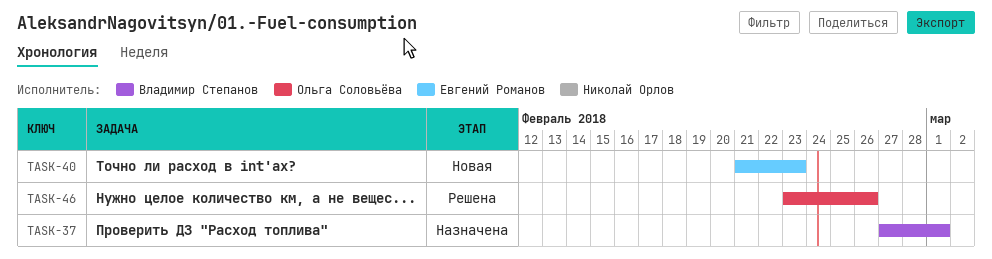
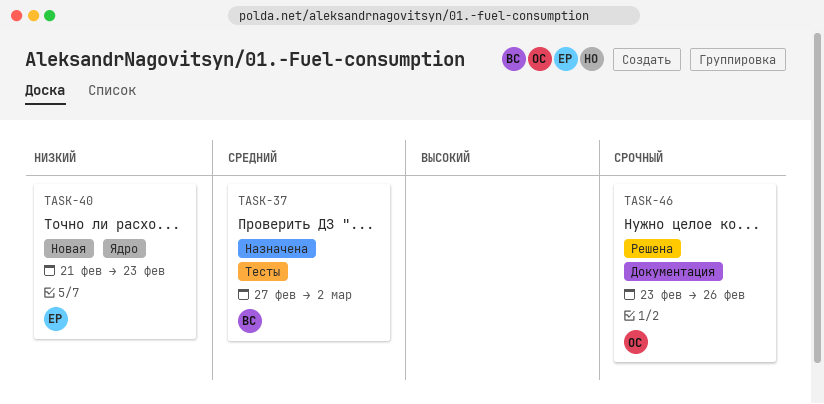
TASK-37, due: Mar 1 -> Mar 2

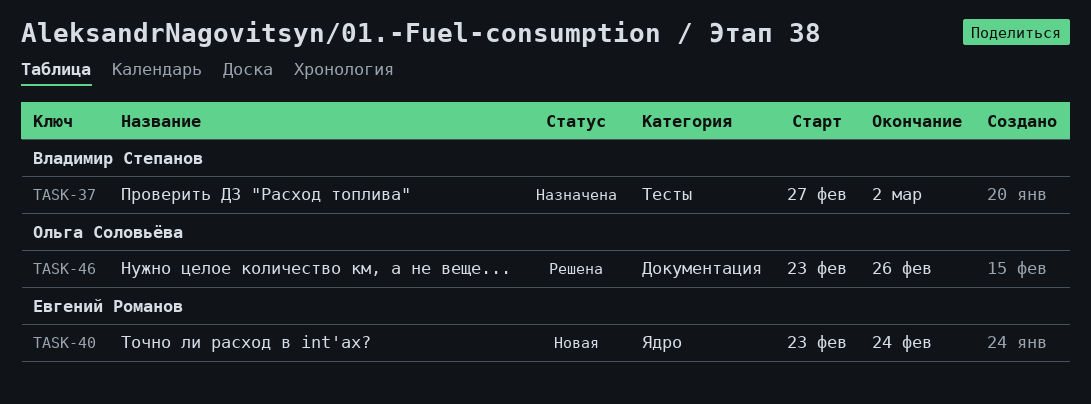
TASK-40, start: Feb 21 -> Feb 23
TASK-40, due: Feb 23 -> Feb 24

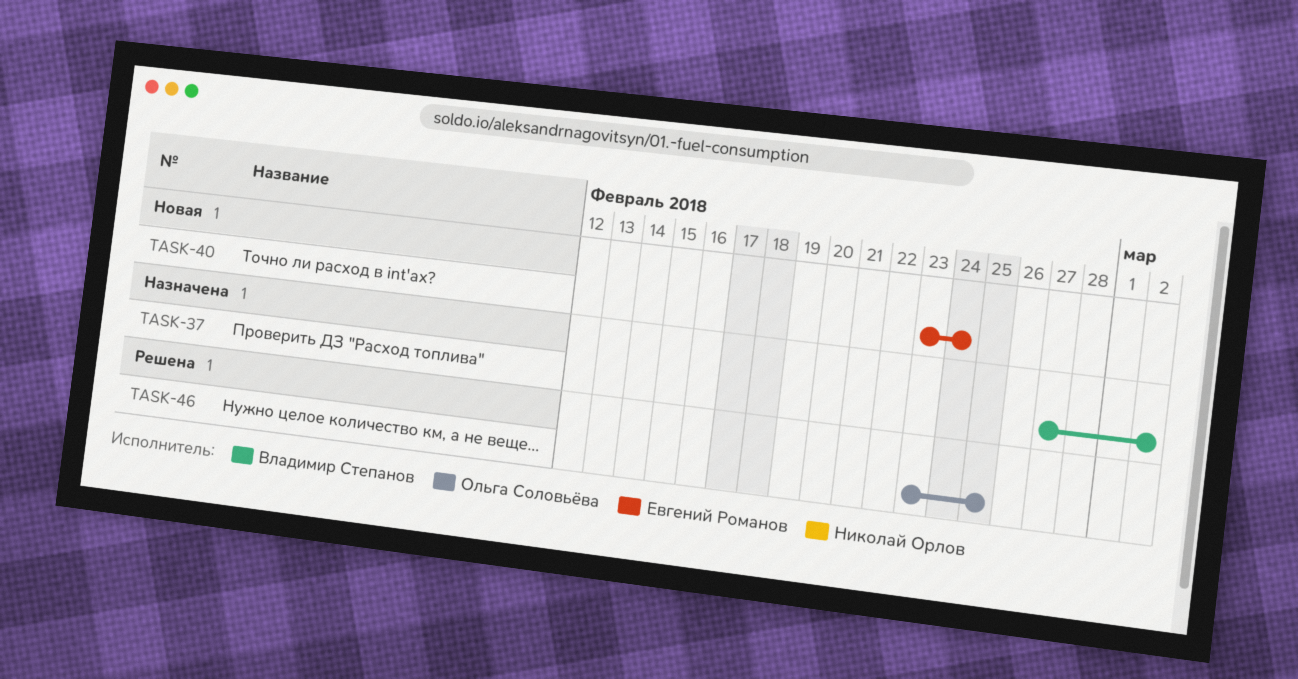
TASK-46, due: Feb 26 -> Feb 25

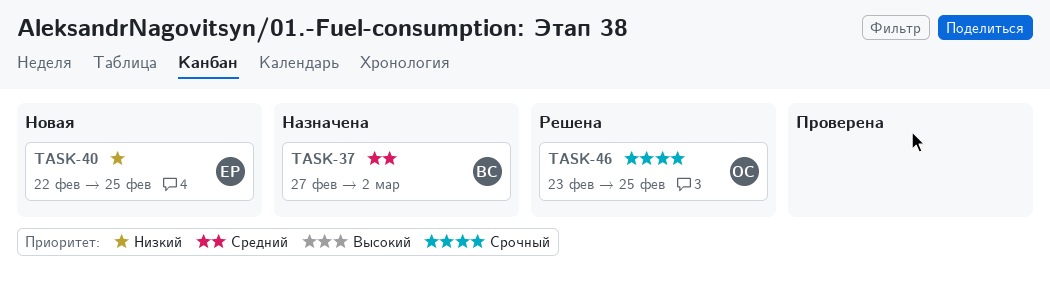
TASK-40, start: Feb 23 -> Feb 22
TASK-40, due: Feb 24 -> Feb 25

